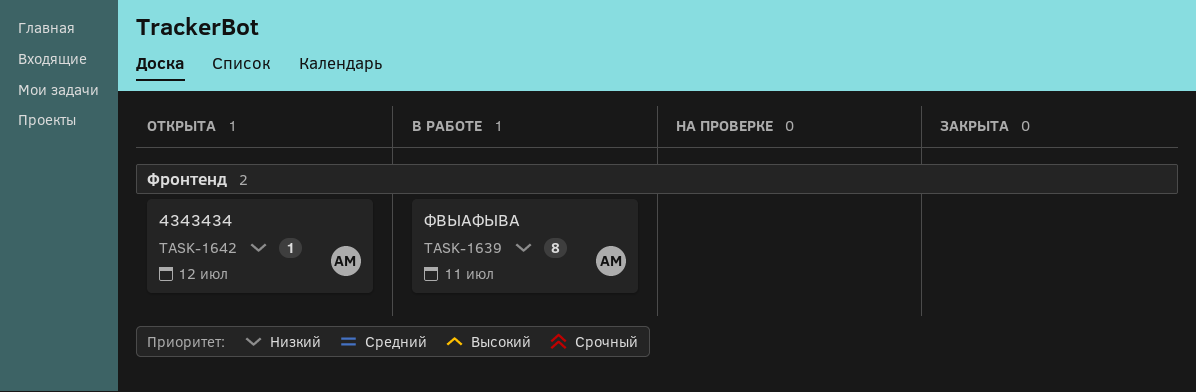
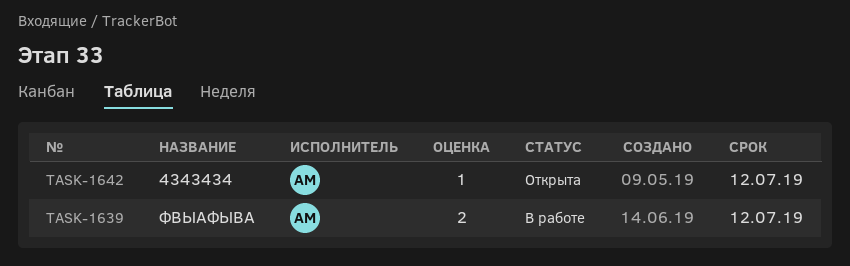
TASK-1639, estimate: 8 -> 2
TASK-1639, due: Jul 11 -> Jul 12

